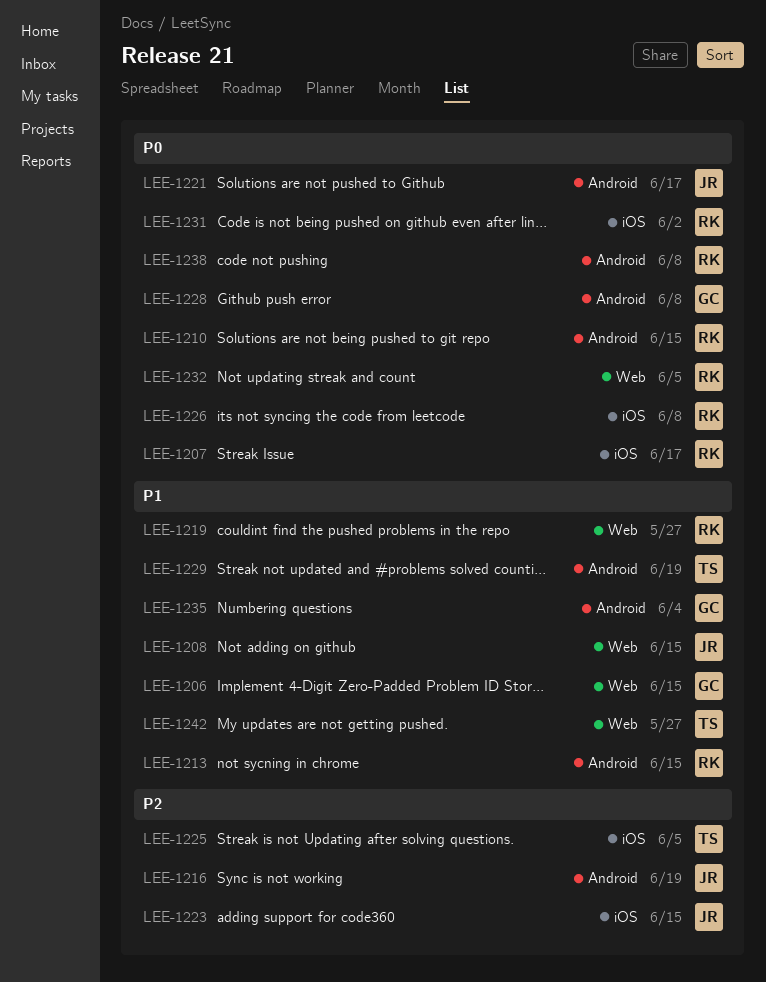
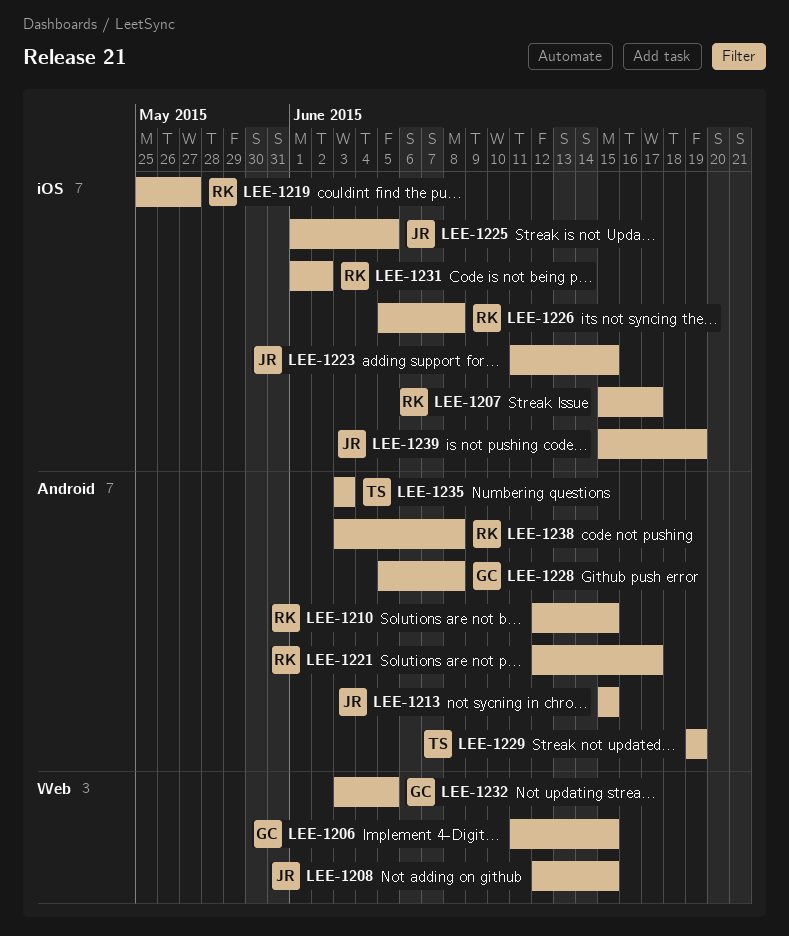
LEE-1213, owner: RK -> JR
LEE-1216: present -> none
LEE-1219, label: Web -> iOS
LEE-1221, owner: JR -> RK
LEE-1225, owner: TS -> JR
LEE-1232, owner: RK -> GC
LEE-1235, owner: GC -> TS
LEE-1235, due: Jun 4 -> Jun 3
LEE-1239: none -> present
LEE-1242: present -> none

